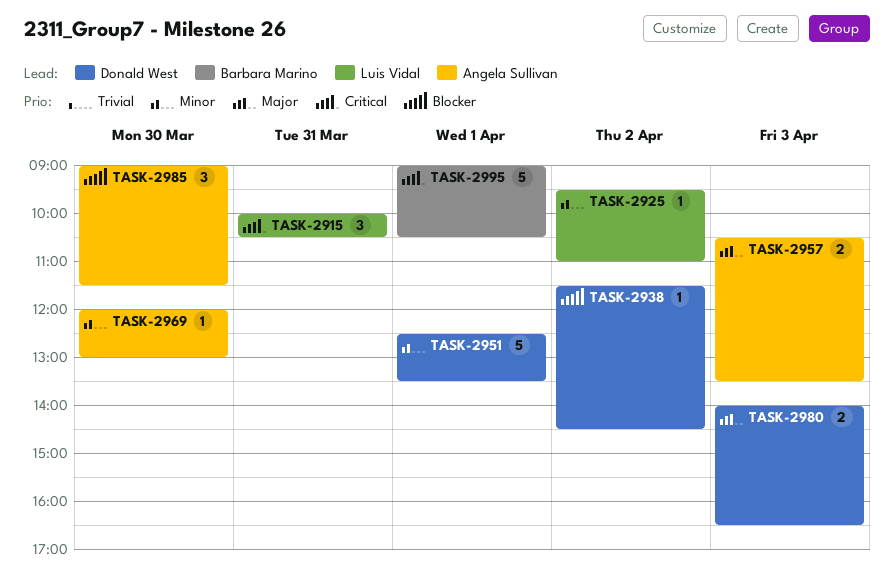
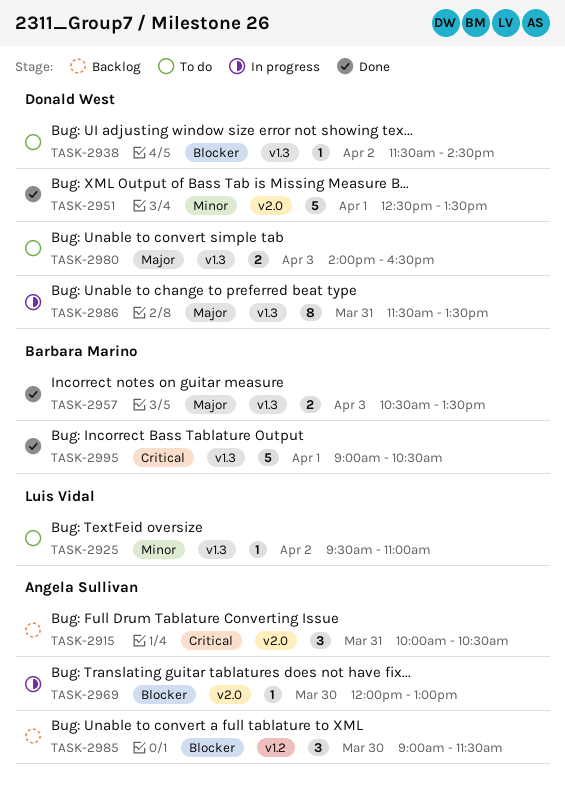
TASK-2915, owner: Luis Vidal -> Angela Sullivan
TASK-2957, owner: Angela Sullivan -> Barbara Marino
TASK-2969, priority: Minor -> Blocker
TASK-2986: none -> present

